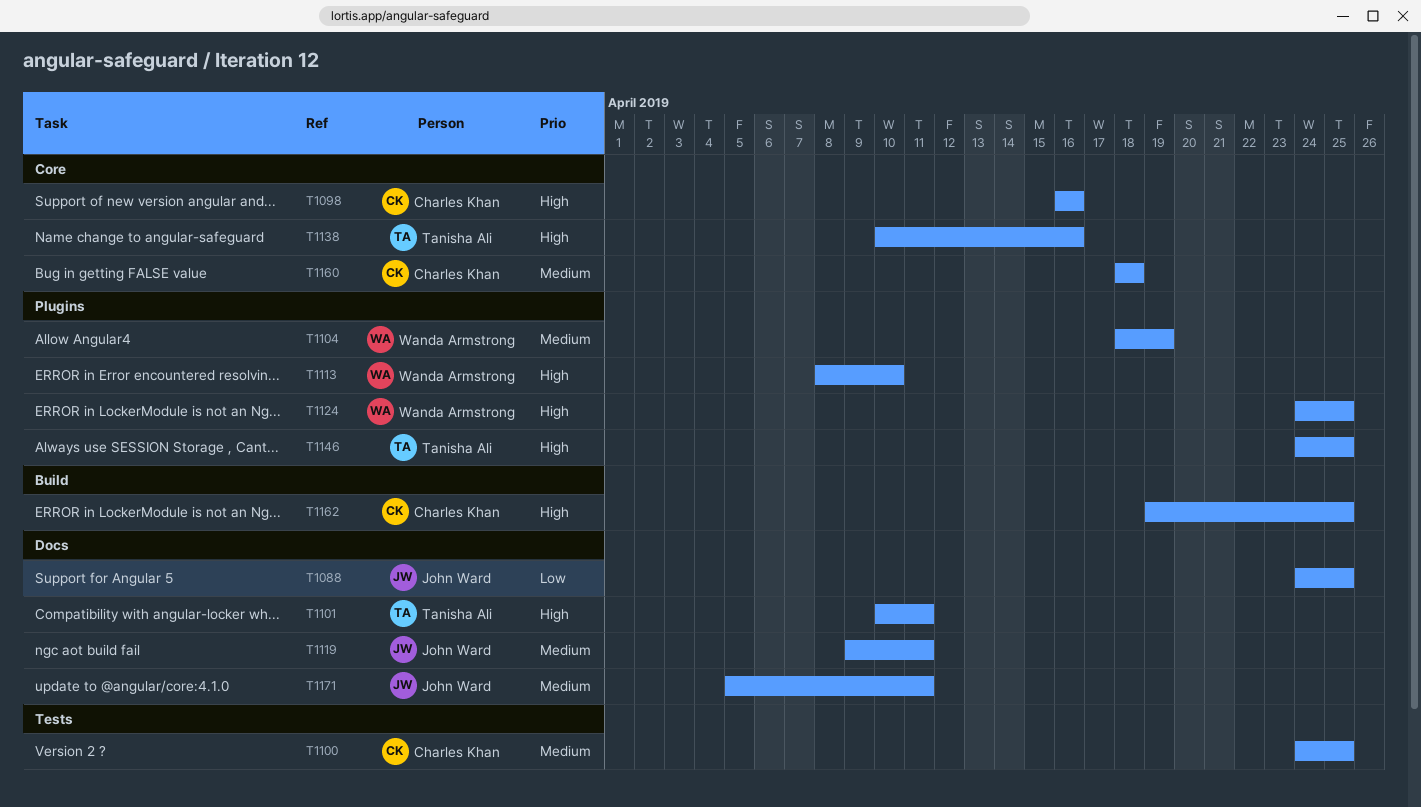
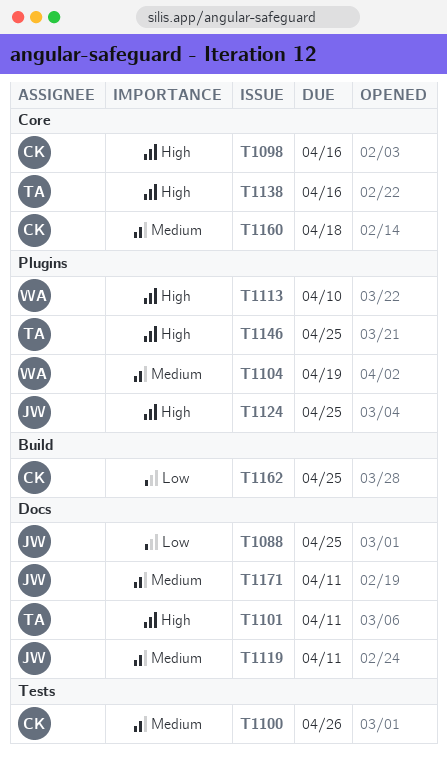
T1100, due: Apr 25 -> Apr 26
T1124, owner: Wanda Armstrong -> John Ward
T1162, priority: High -> Low

